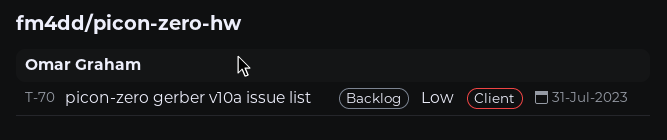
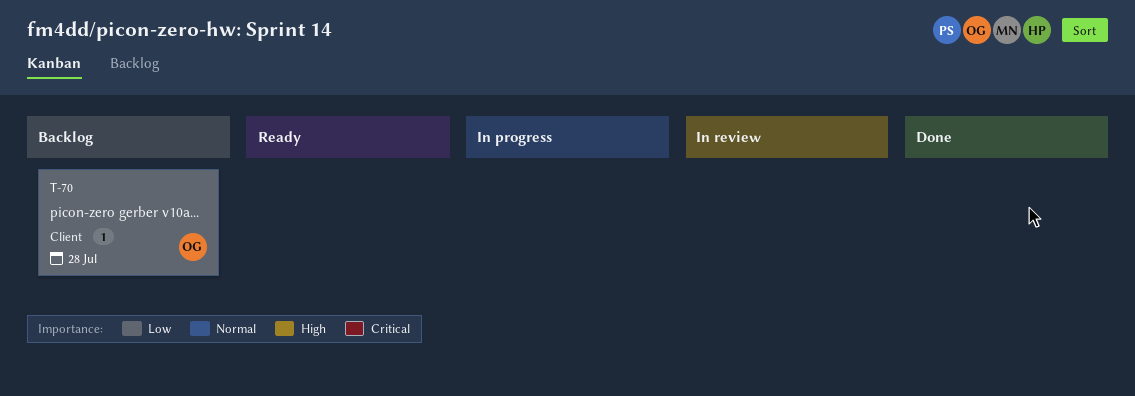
T-70, due: Jul 31 -> Jul 28

